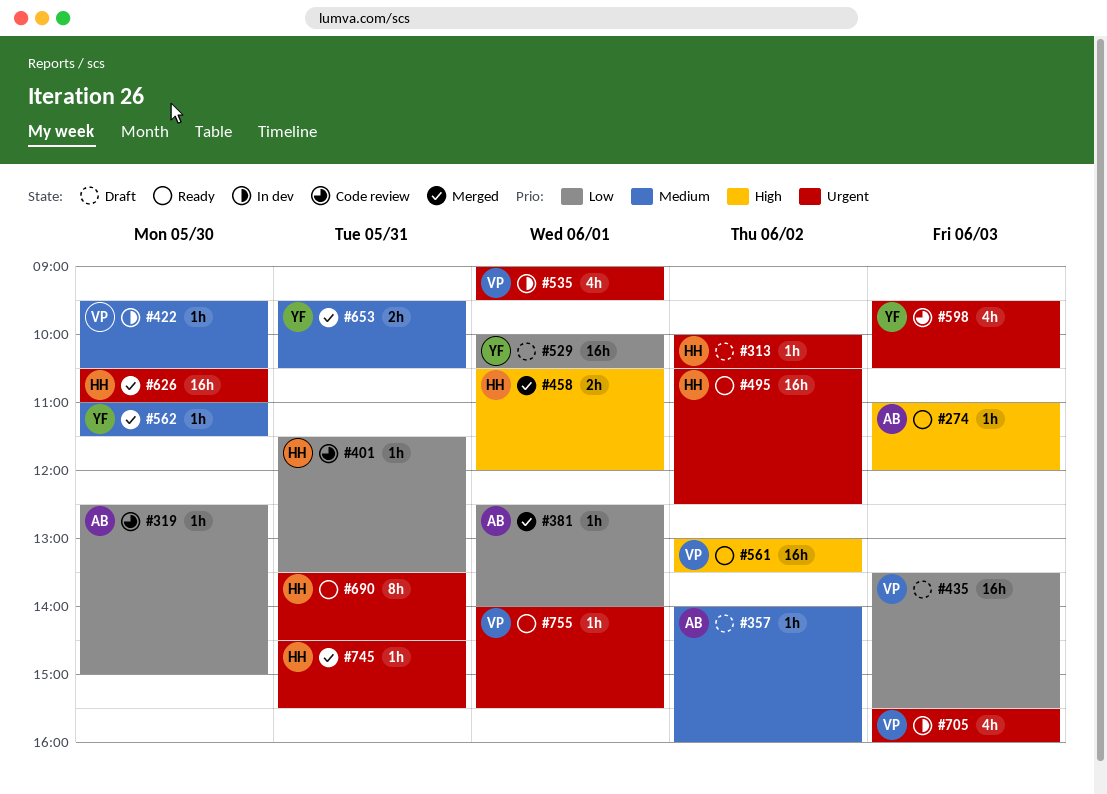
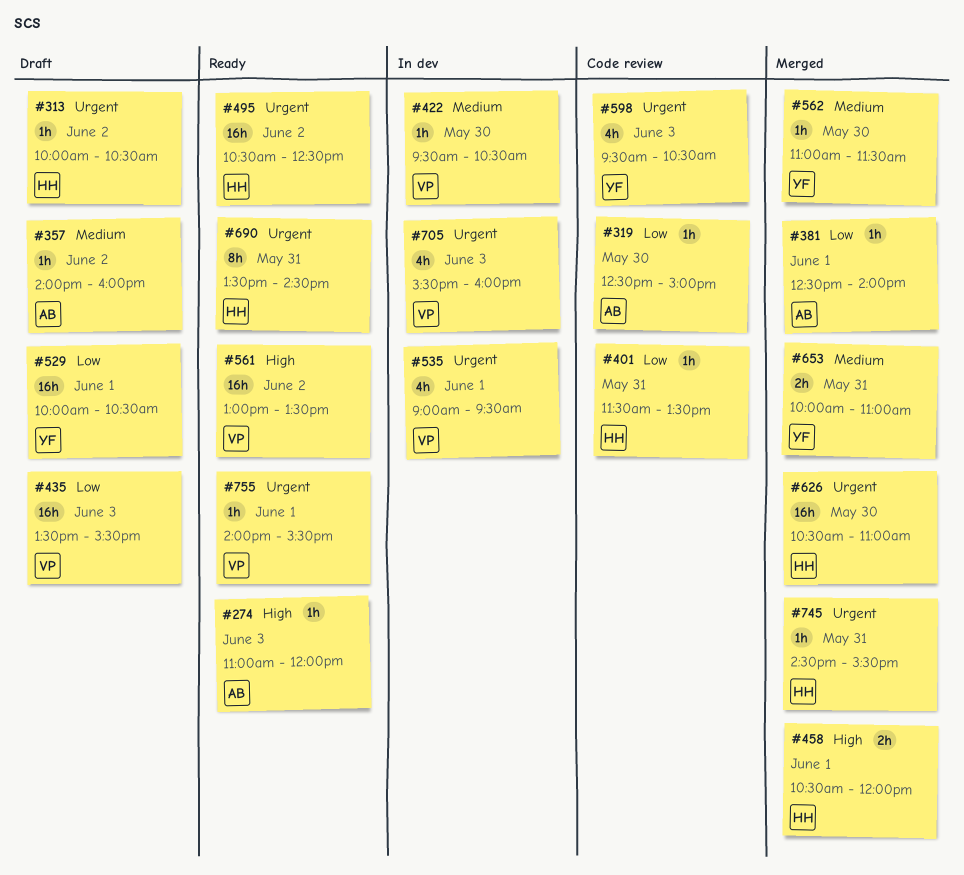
#653, begins: 09:30 -> 10:00
#653, ends: 10:30 -> 11:00

